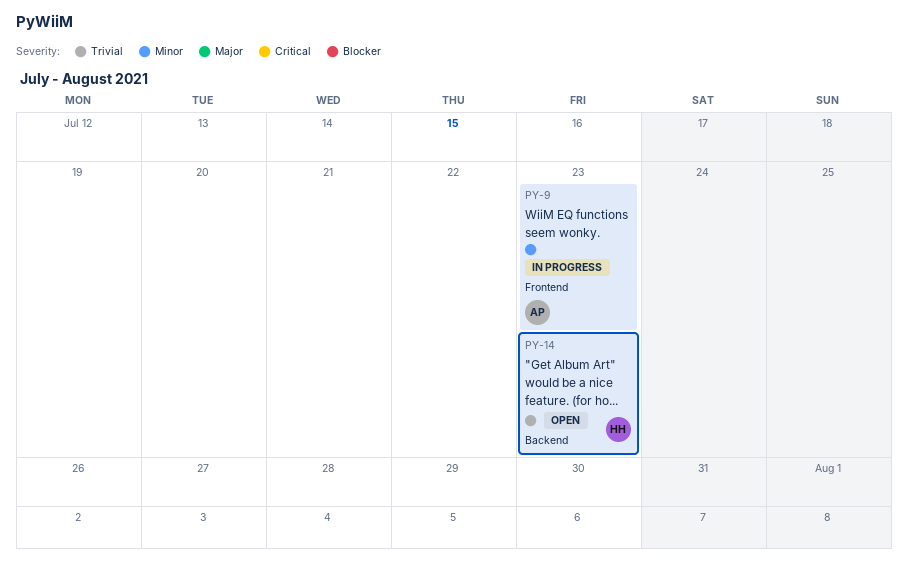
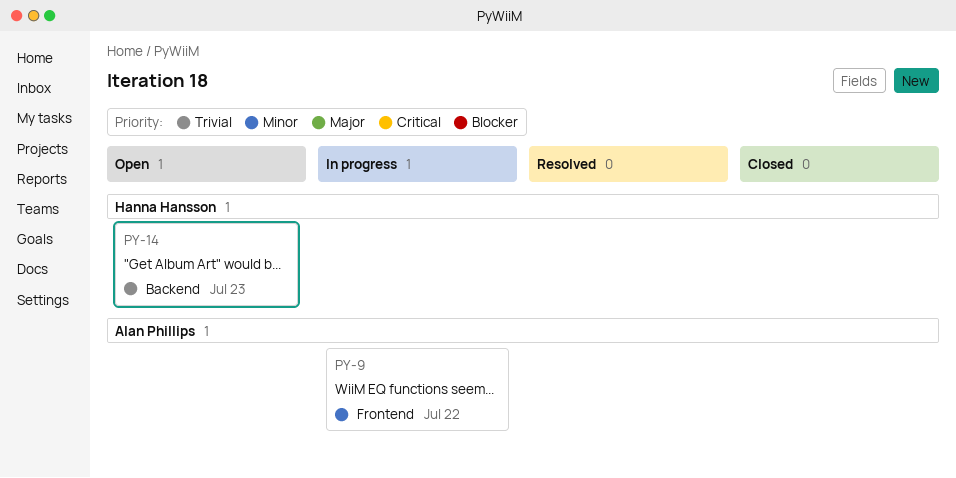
PY-9, due: Jul 23 -> Jul 22

